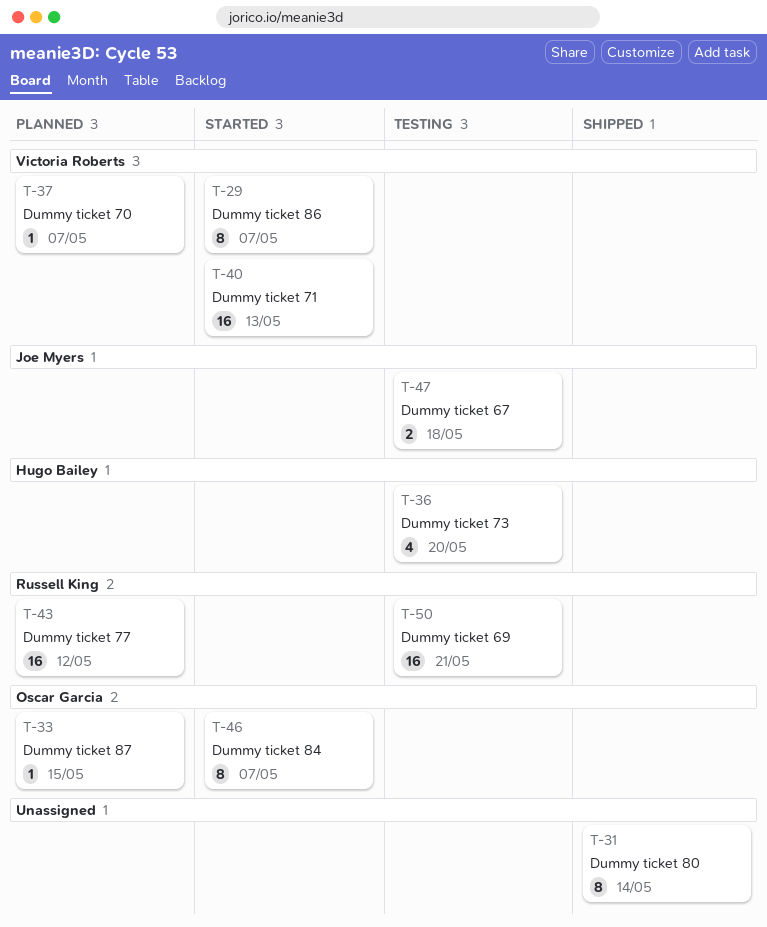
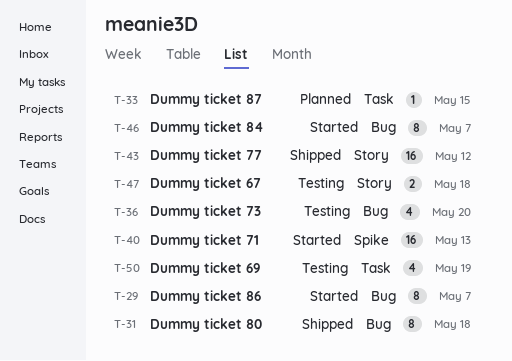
T-31, due: May 14 -> May 18
T-37: present -> none
T-43, status: Planned -> Shipped
T-50, estimate: 16 -> 4
T-50, due: May 21 -> May 19

